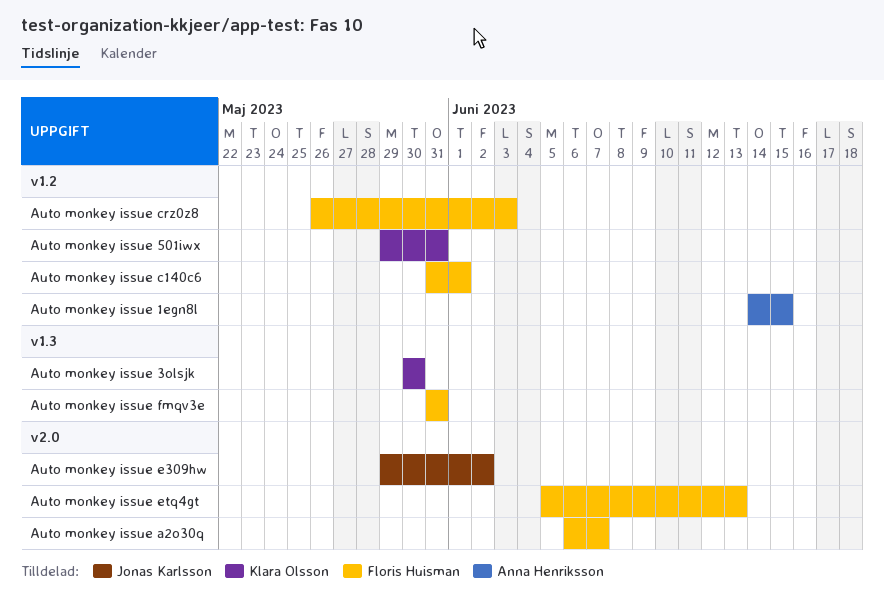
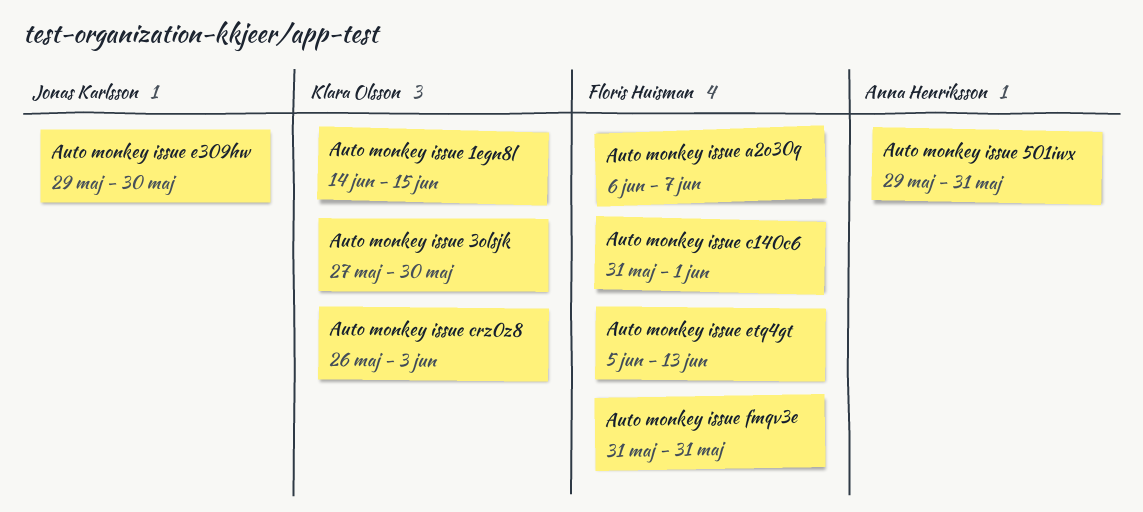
Auto monkey issue 1egn8l, owner: Anna Henriksson -> Klara Olsson
Auto monkey issue 3olsjk, start: May 30 -> May 27
Auto monkey issue 501iwx, owner: Klara Olsson -> Anna Henriksson
Auto monkey issue crz0z8, owner: Floris Huisman -> Klara Olsson
Auto monkey issue e309hw, due: Jun 2 -> May 30

